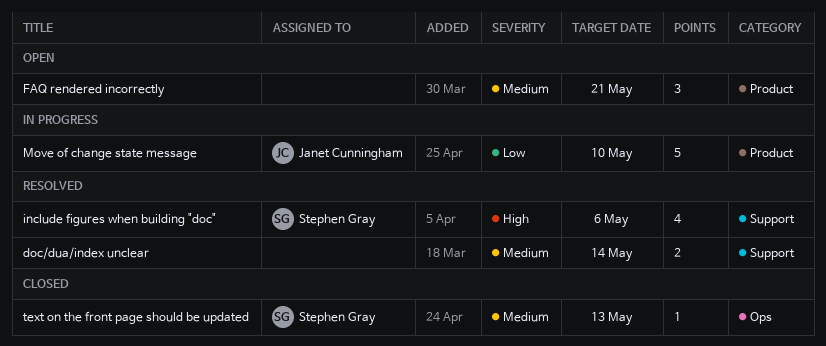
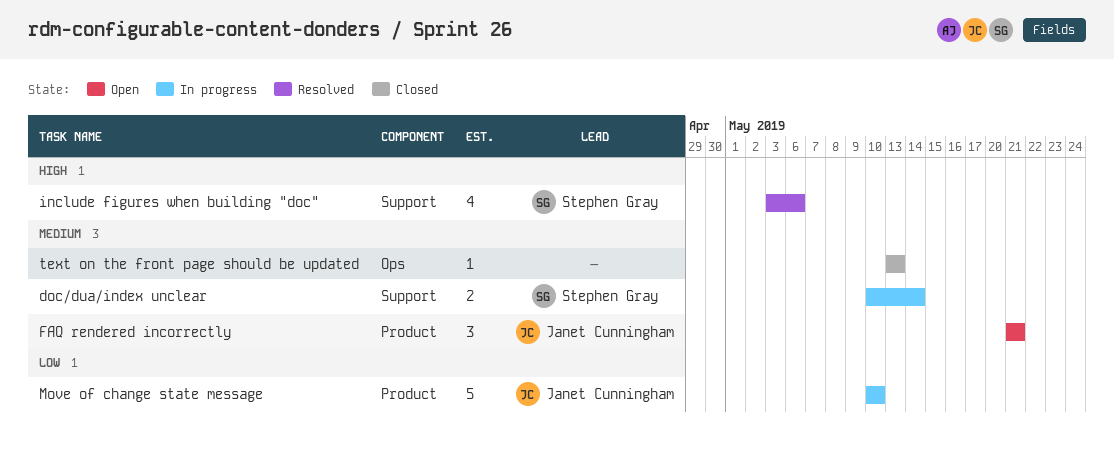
doc/dua/index unclear, status: Resolved -> In progress
doc/dua/index unclear, owner: none -> Stephen Gray
FAQ rendered incorrectly, owner: none -> Janet Cunningham
text on the front page should be updated, owner: Stephen Gray -> none

